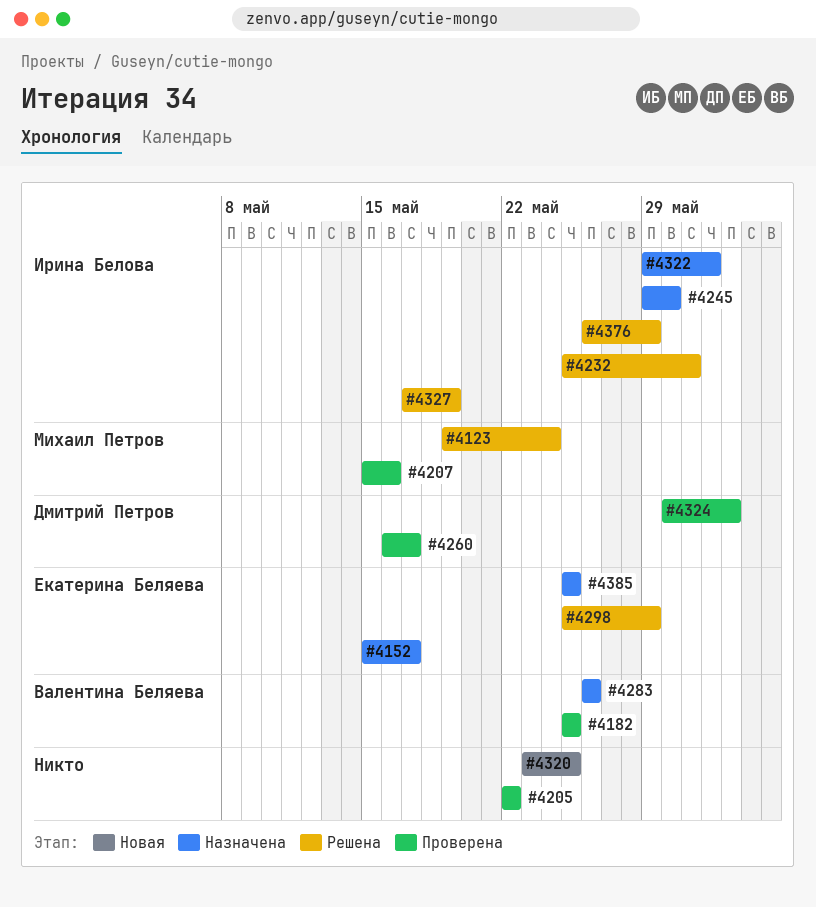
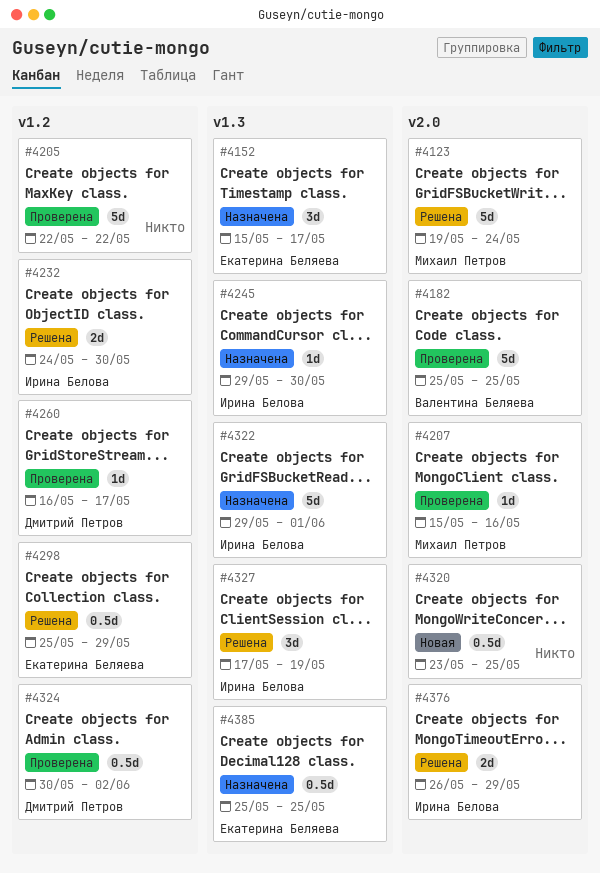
#4232, start: May 25 -> May 24
#4232, due: May 31 -> May 30
#4283: present -> none

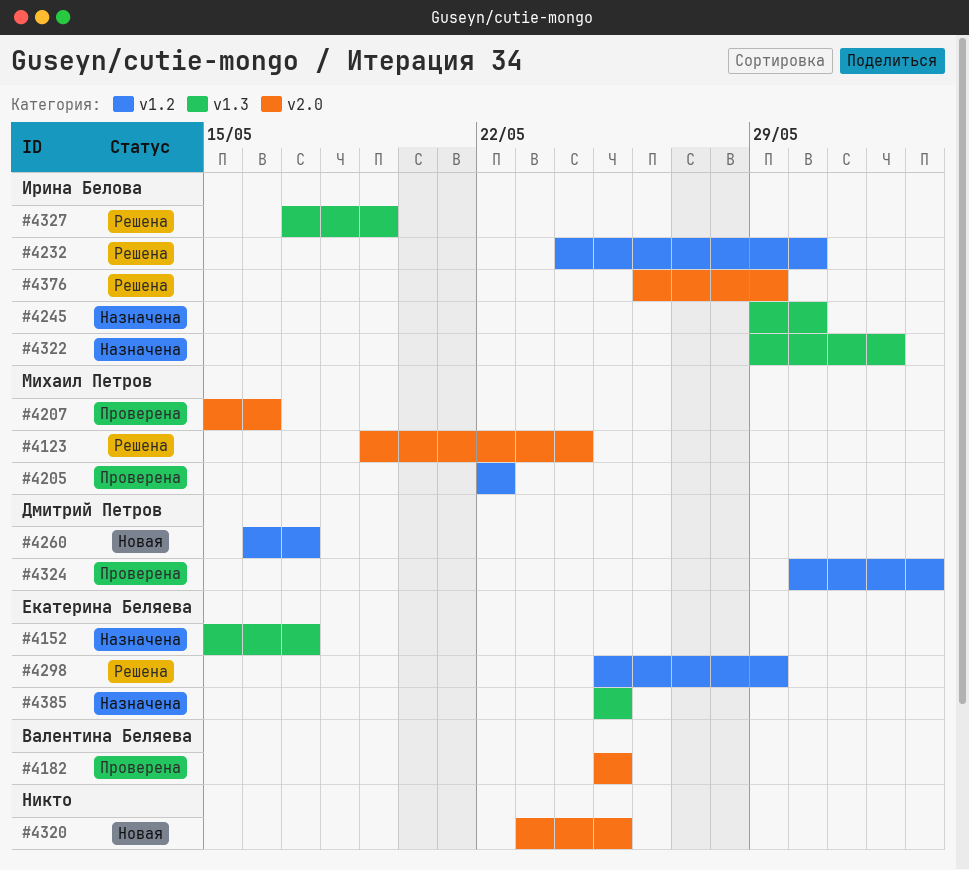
#4205, owner: none -> Михаил Петров
#4260, status: Проверена -> Новая

